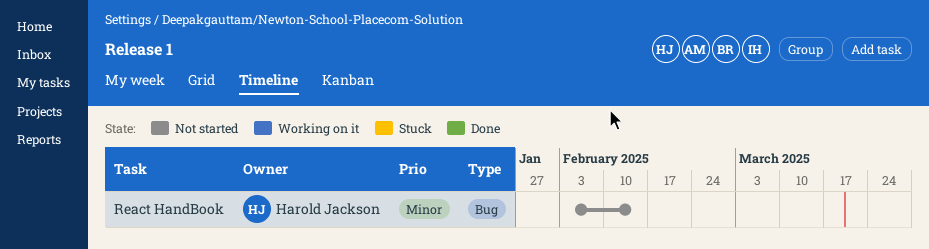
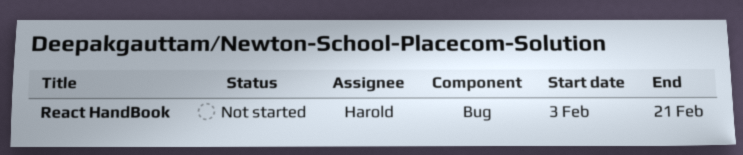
React HandBook, due: Feb 14 -> Feb 21

